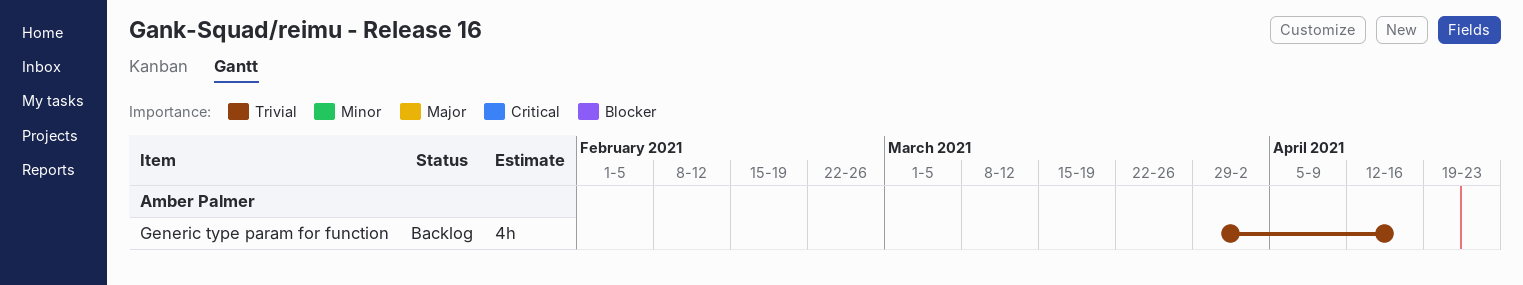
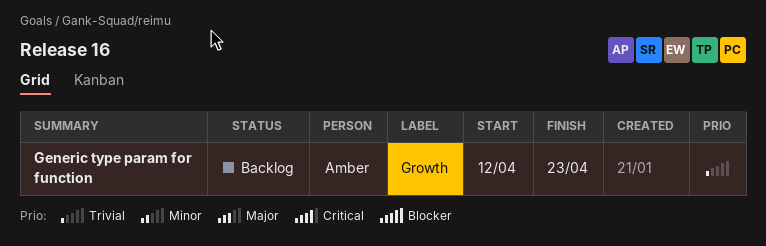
Generic type param for function, start: Mar 29 -> Apr 12
Generic type param for function, due: Apr 16 -> Apr 23

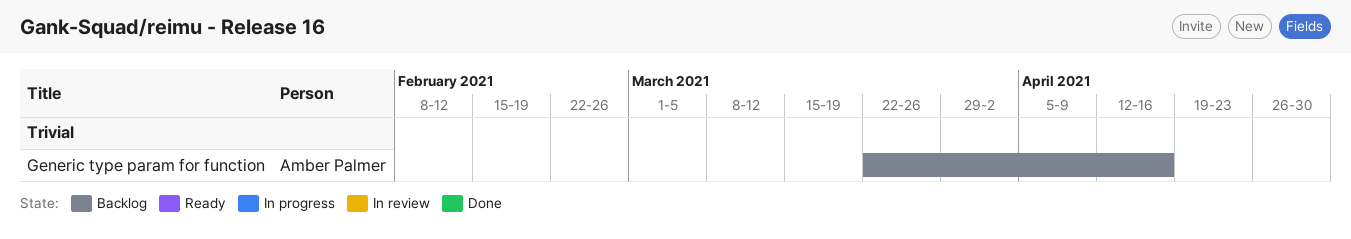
Generic type param for function, start: Apr 12 -> Mar 22
Generic type param for function, due: Apr 23 -> Apr 16

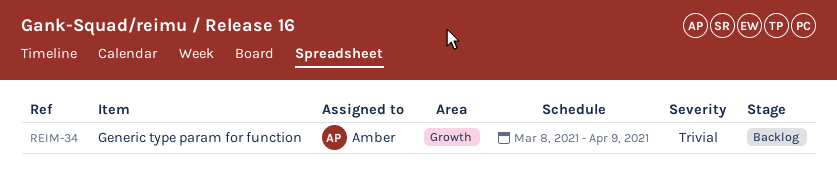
Generic type param for function, start: Mar 22 -> Mar 8
Generic type param for function, due: Apr 16 -> Apr 9

